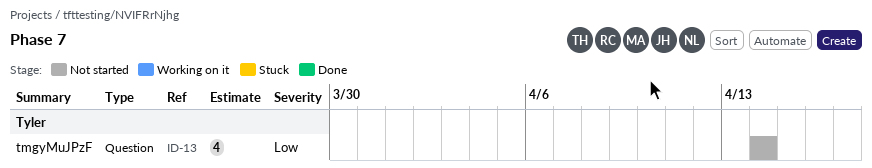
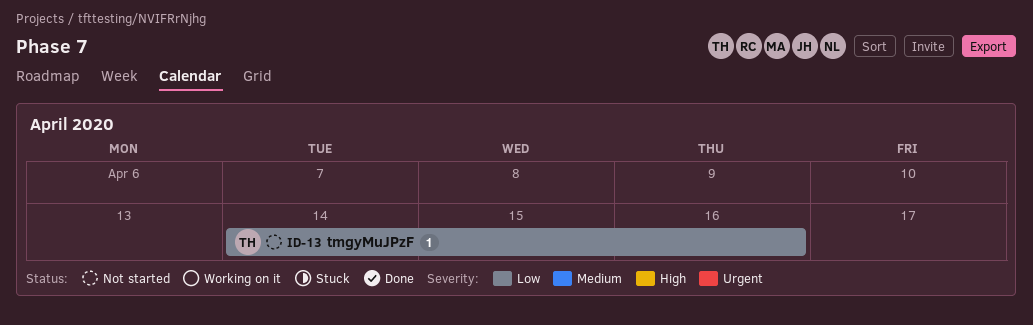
ID-13, estimate: 4 -> 1
ID-13, due: Apr 14 -> Apr 16

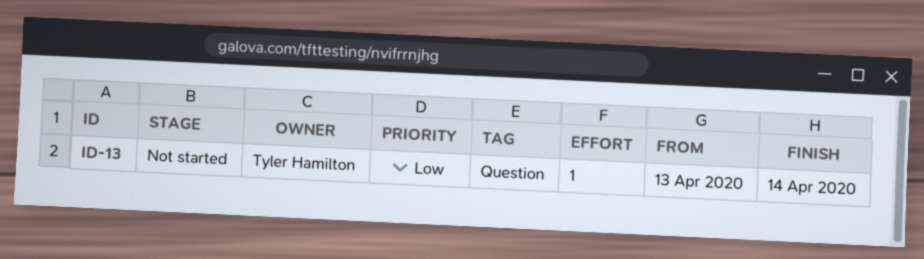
ID-13, start: Apr 14 -> Apr 13
ID-13, due: Apr 16 -> Apr 14

